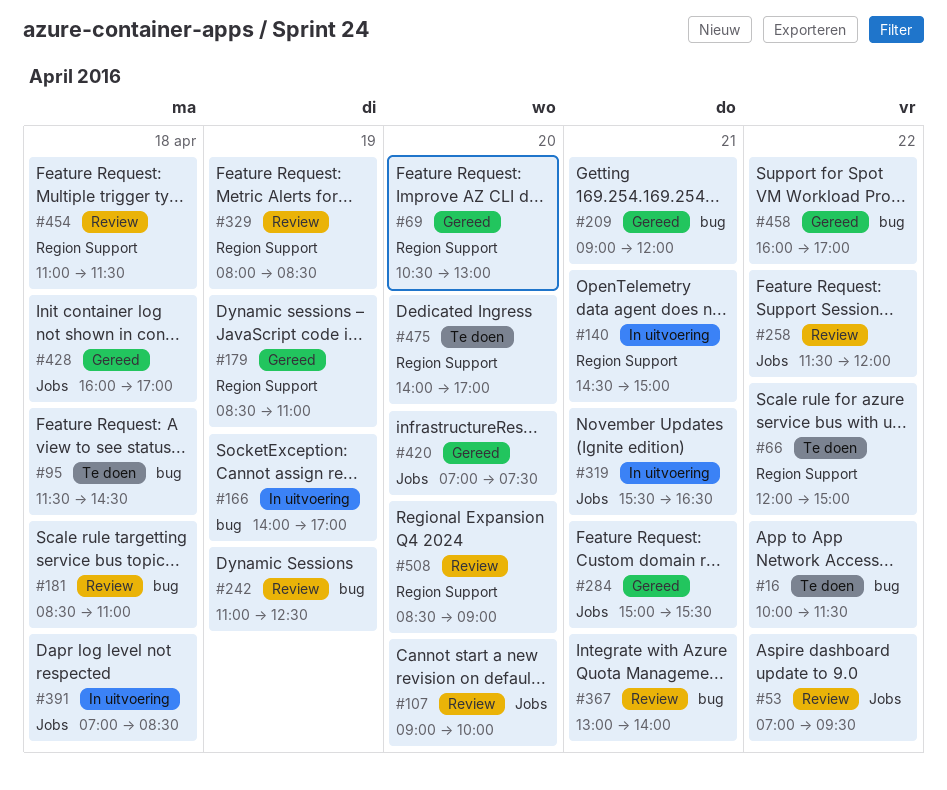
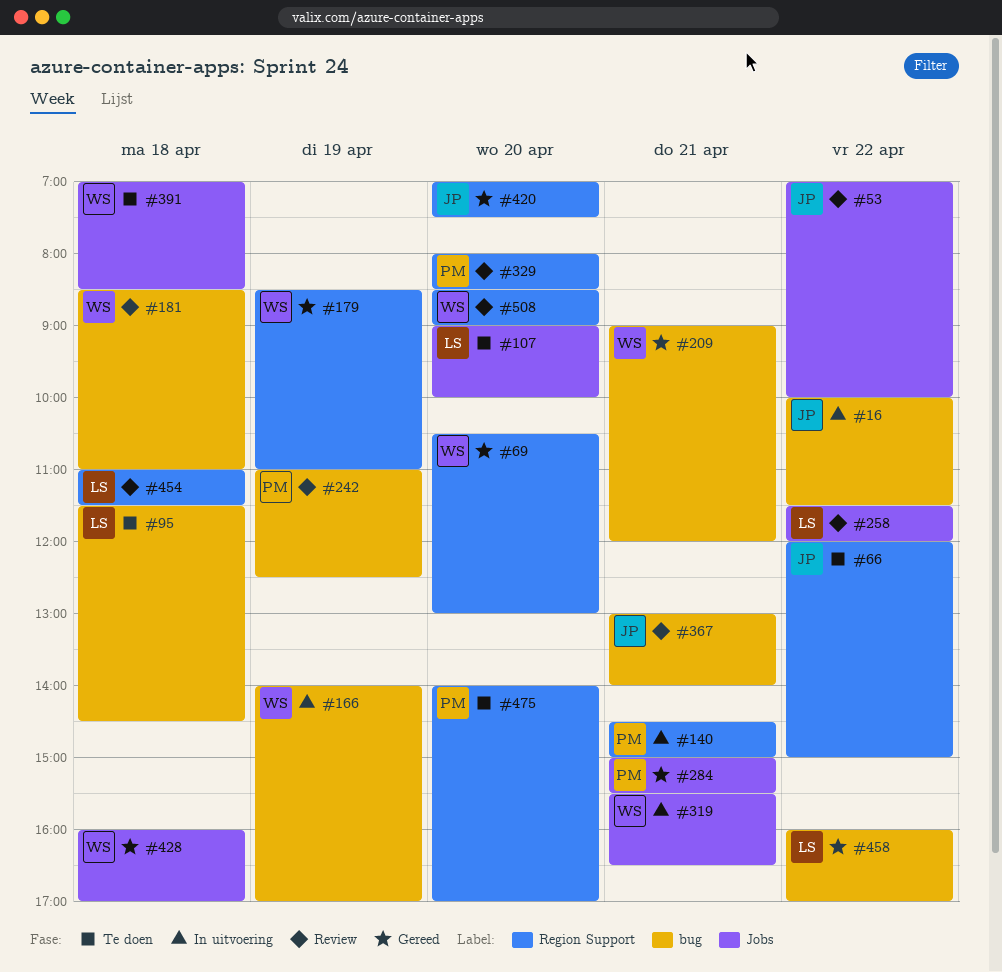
#16, status: Te doen -> In uitvoering
#53, ends: 09:30 -> 10:00
#107, status: Review -> Te doen
#329, day: Apr 19 -> Apr 20
#391, status: In uitvoering -> Te doen
#420, label: Jobs -> Region Support

